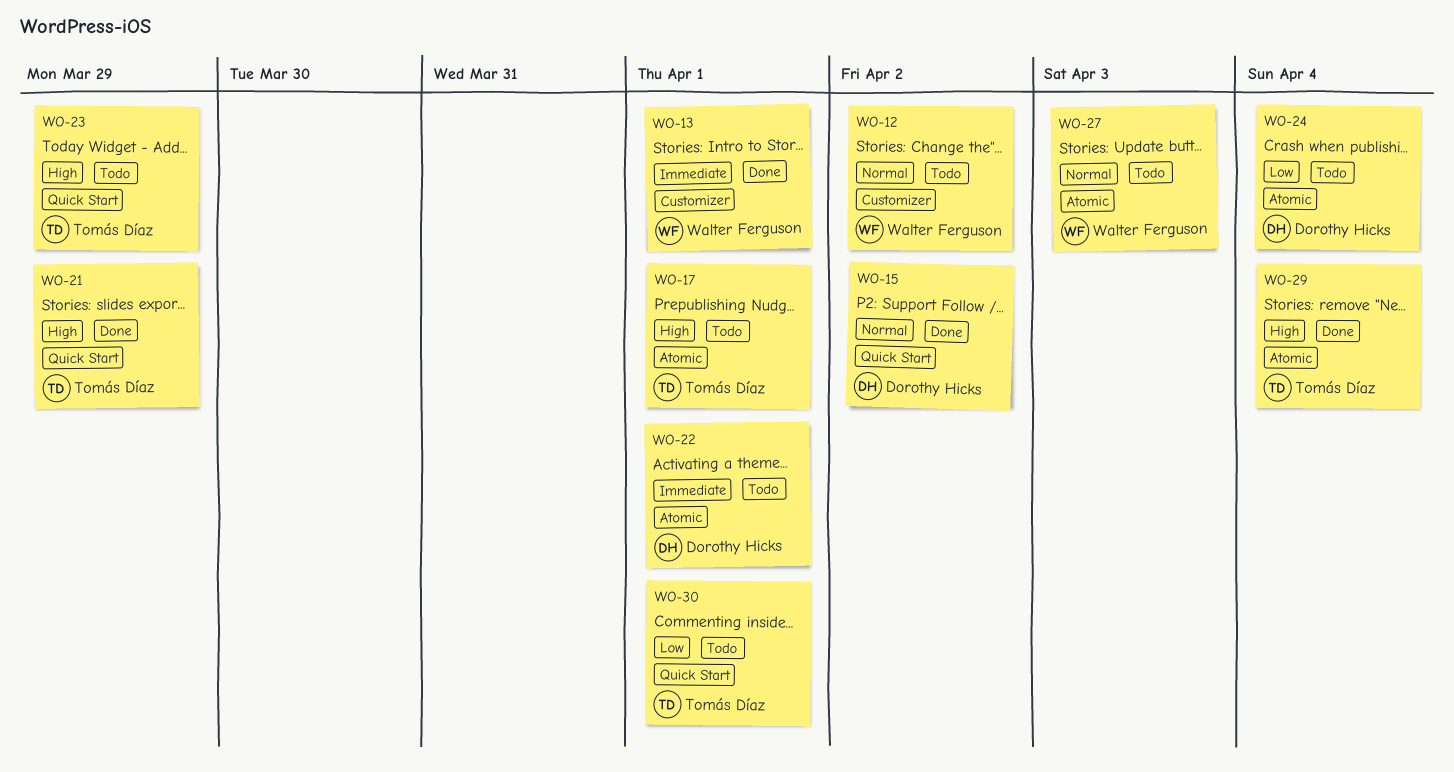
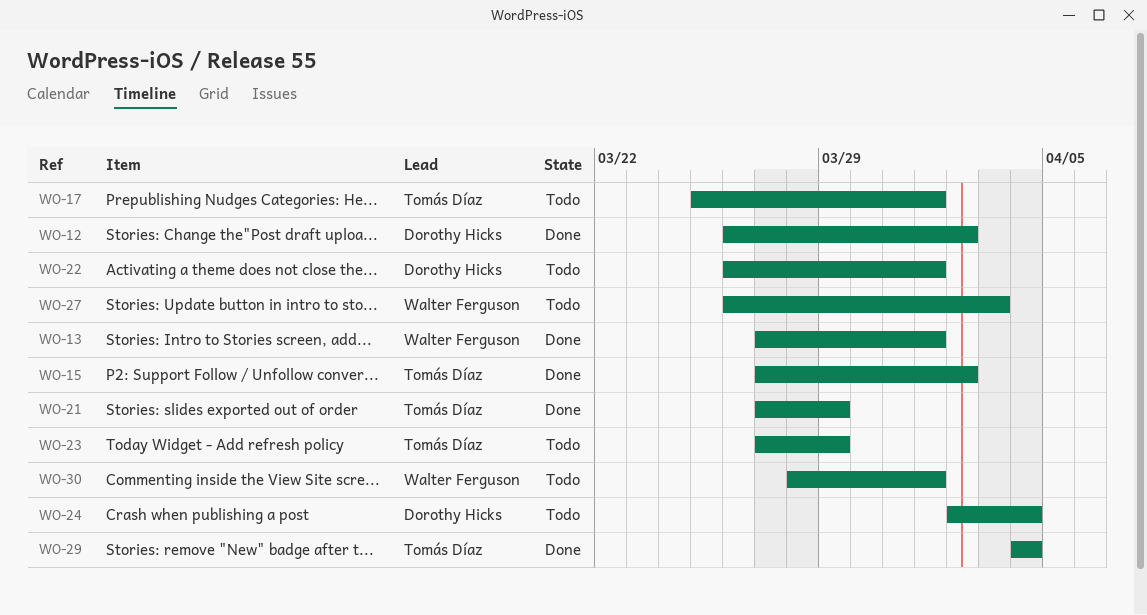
WO-12, status: Todo -> Done
WO-12, owner: Walter Ferguson -> Dorothy Hicks
WO-15, owner: Dorothy Hicks -> Tomás Díaz
WO-30, owner: Tomás Díaz -> Walter Ferguson

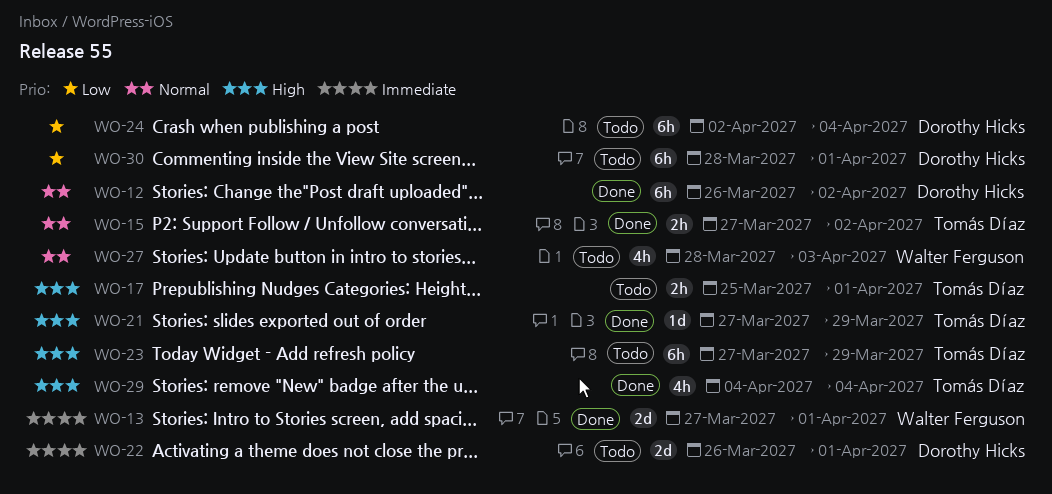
WO-27, start: Mar 26 -> Mar 28
WO-30, owner: Walter Ferguson -> Dorothy Hicks

